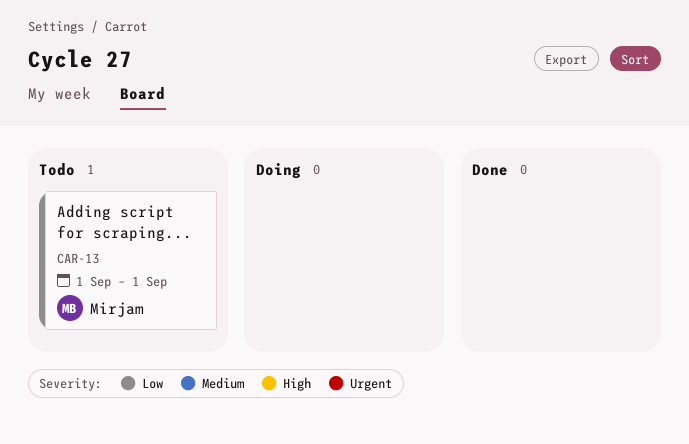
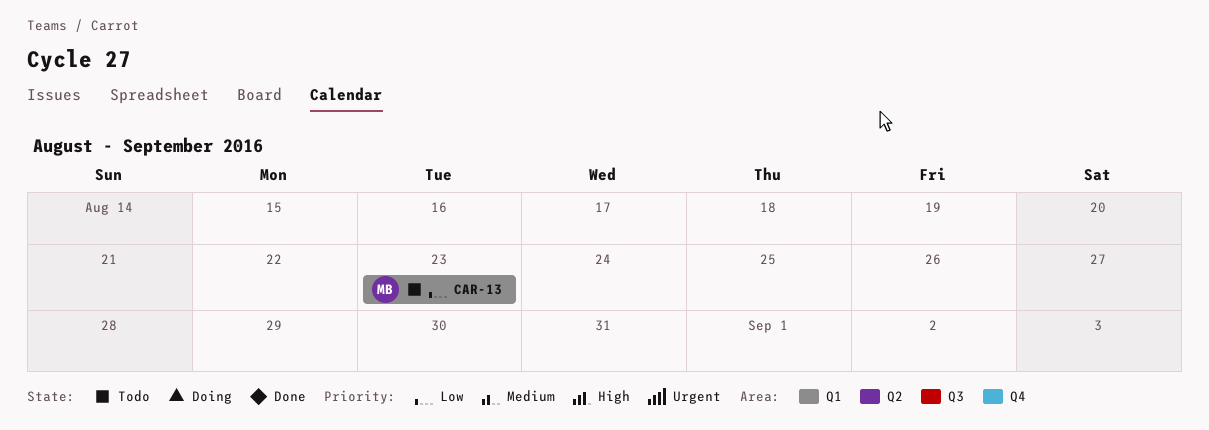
CAR-13, start: Sep 1 -> Aug 23
CAR-13, due: Sep 1 -> Aug 23

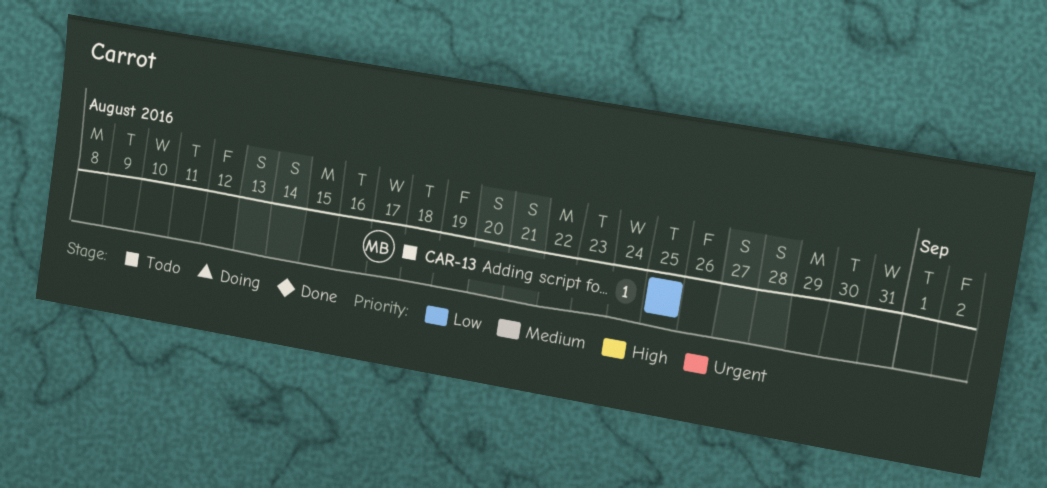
CAR-13, start: Aug 23 -> Aug 25
CAR-13, due: Aug 23 -> Aug 25

